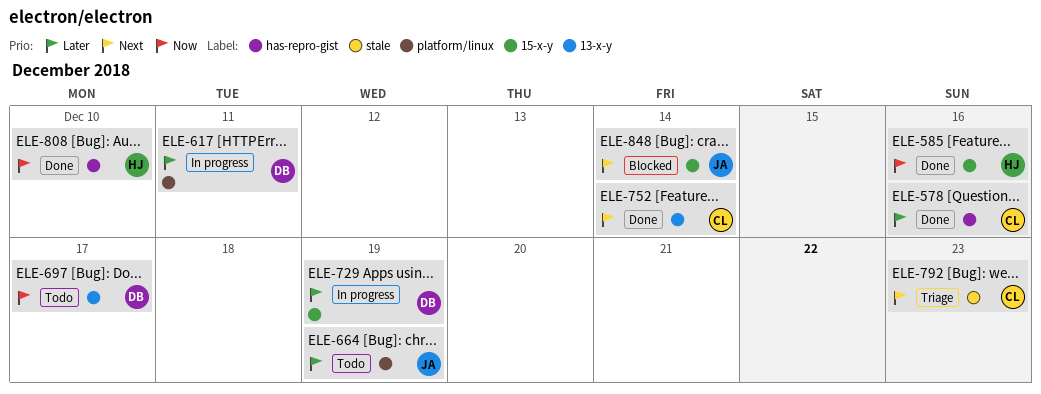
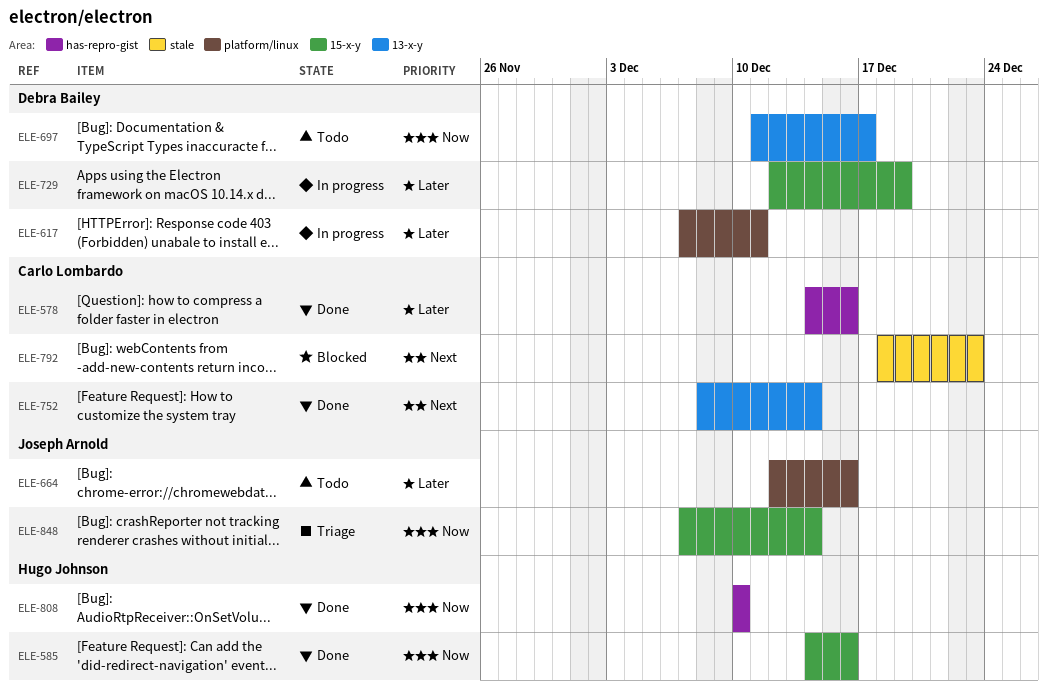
ELE-664, due: Dec 19 -> Dec 16
ELE-792, status: Triage -> Blocked
ELE-848, status: Blocked -> Triage
ELE-848, priority: Next -> Now

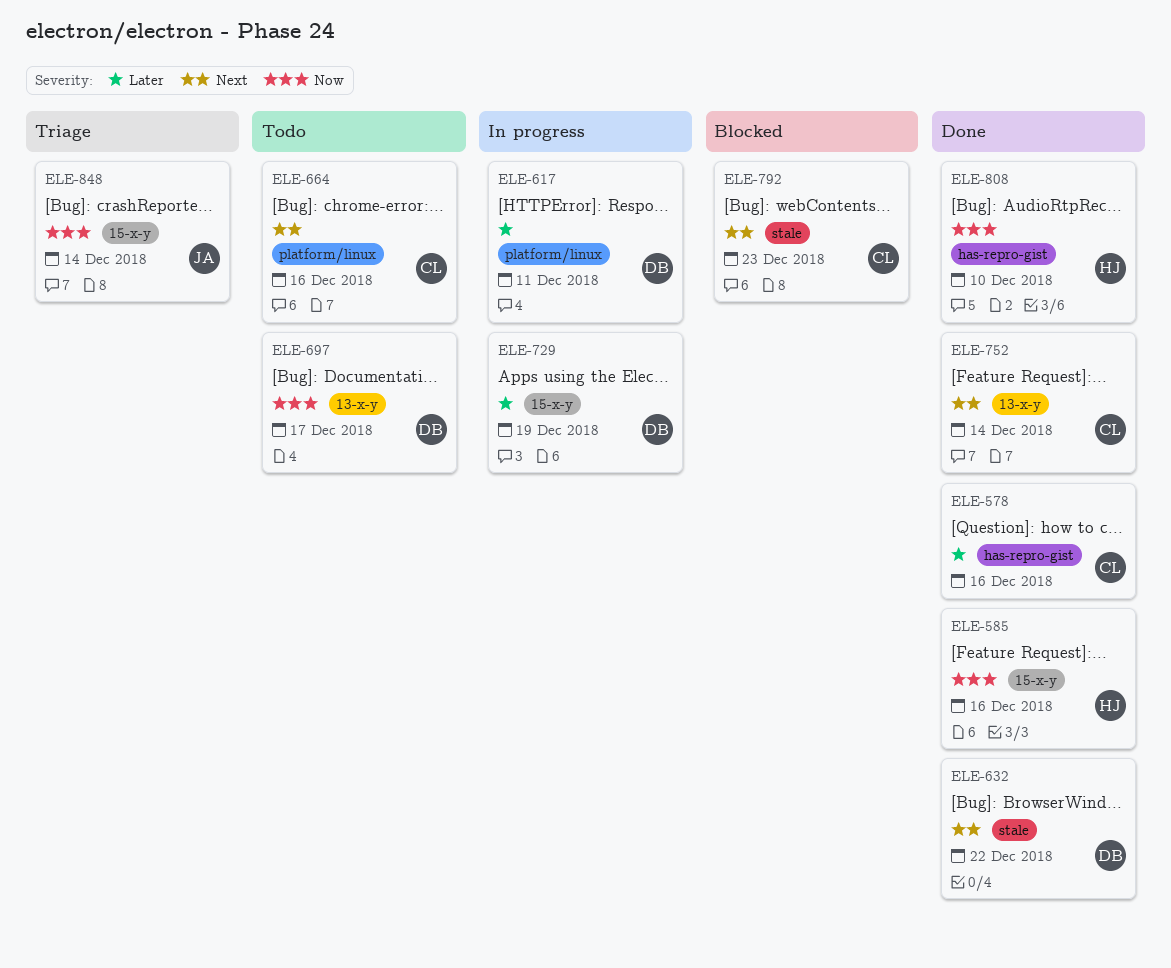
ELE-632: none -> present
ELE-664, owner: Joseph Arnold -> Carlo Lombardo
ELE-664, priority: Later -> Next

